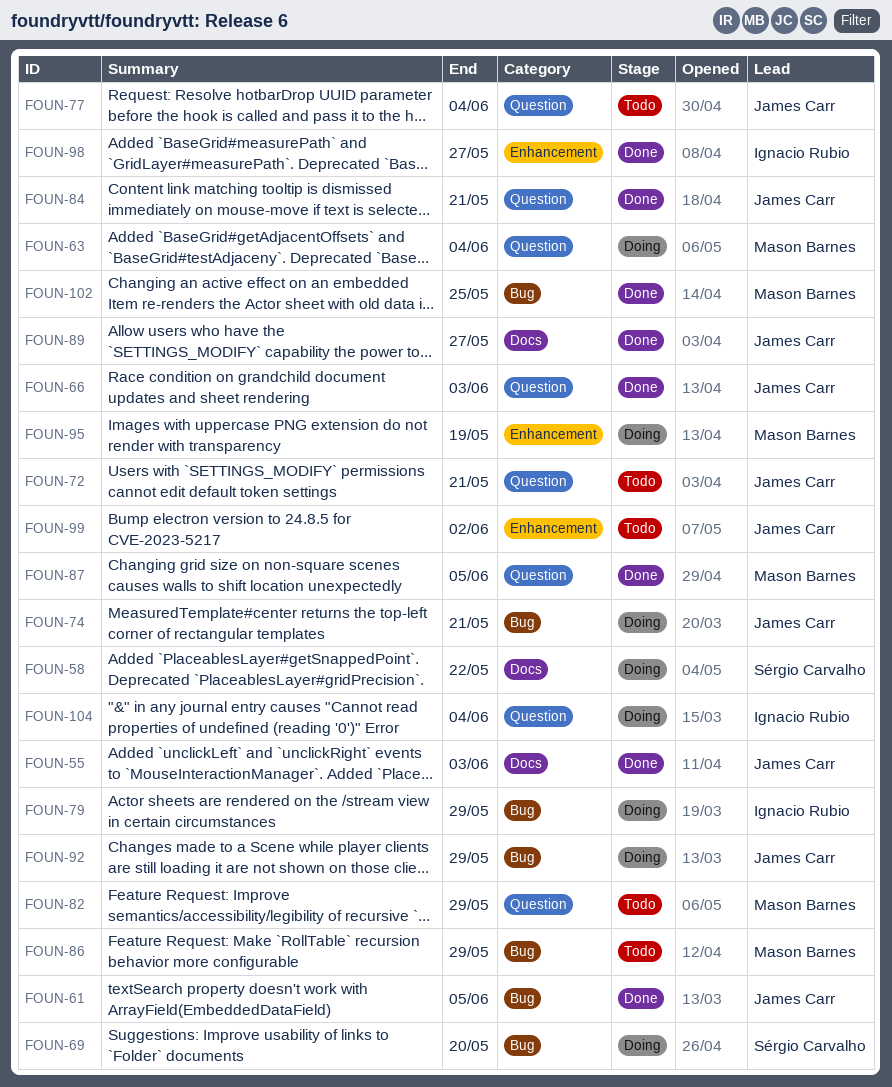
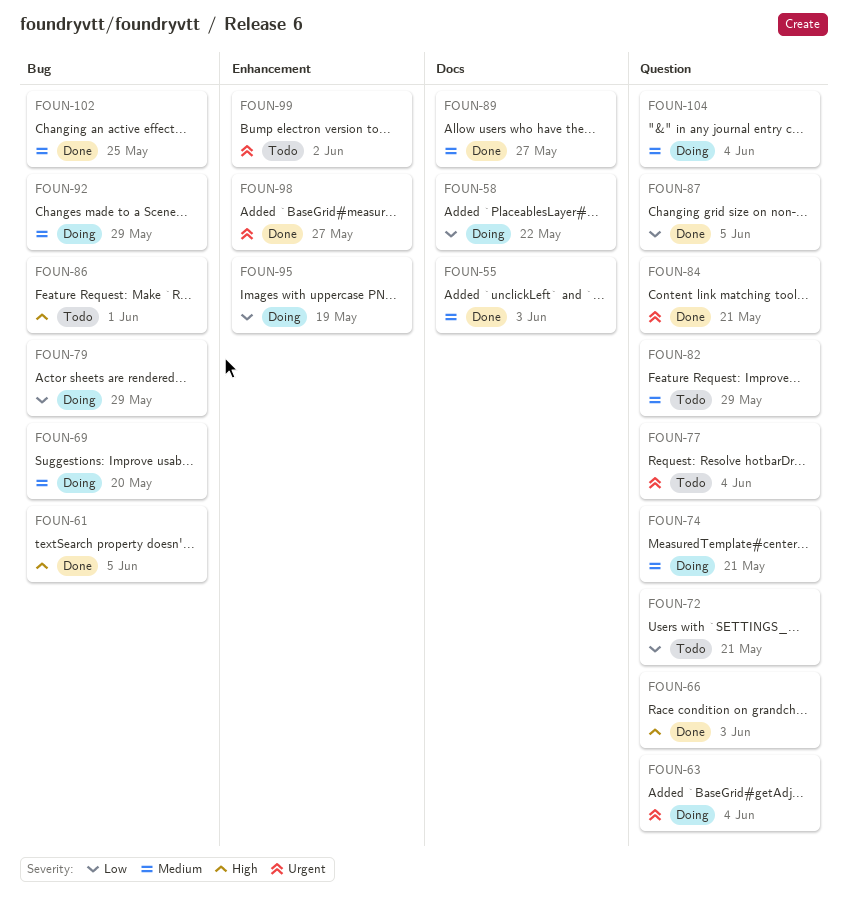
FOUN-74, label: Bug -> Question
FOUN-86, due: May 29 -> Jun 1

